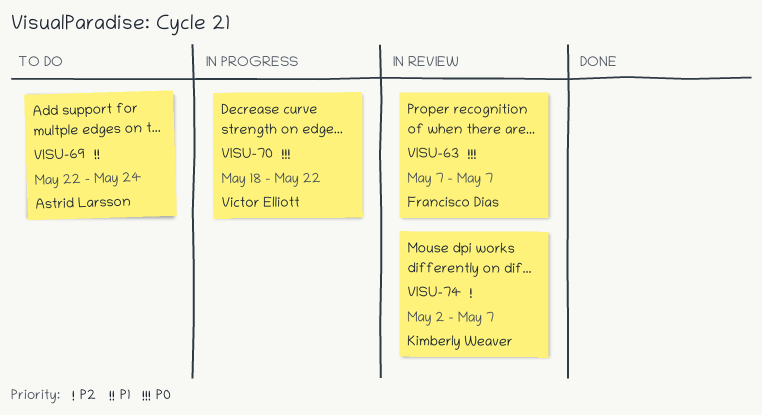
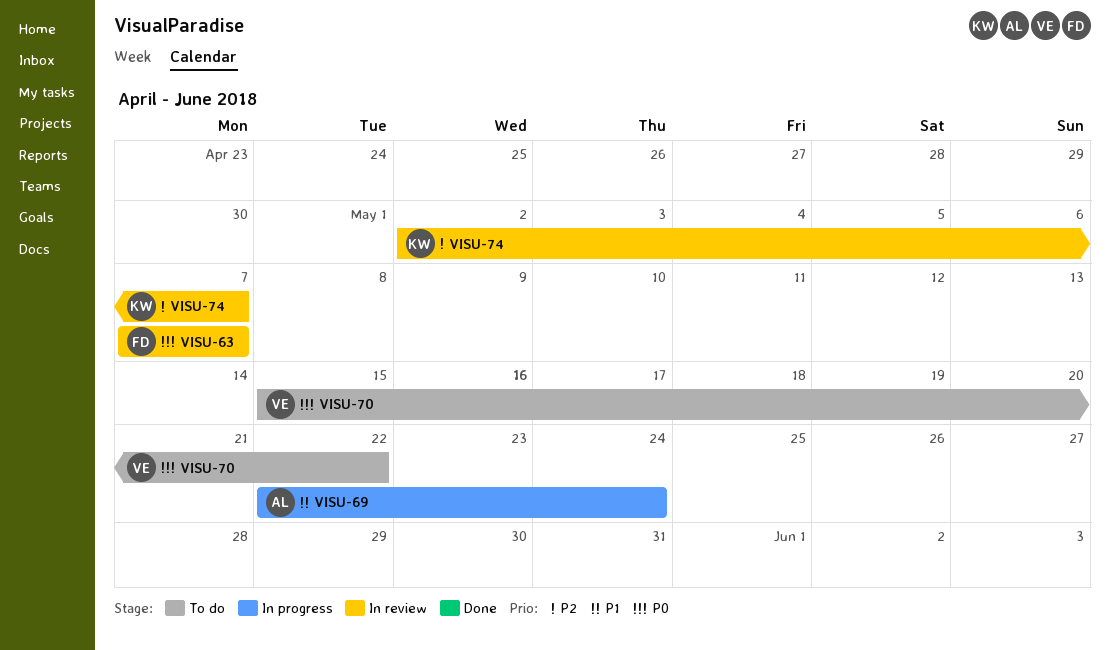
VISU-69, status: To do -> In progress
VISU-70, status: In progress -> To do
VISU-70, start: May 18 -> May 15

